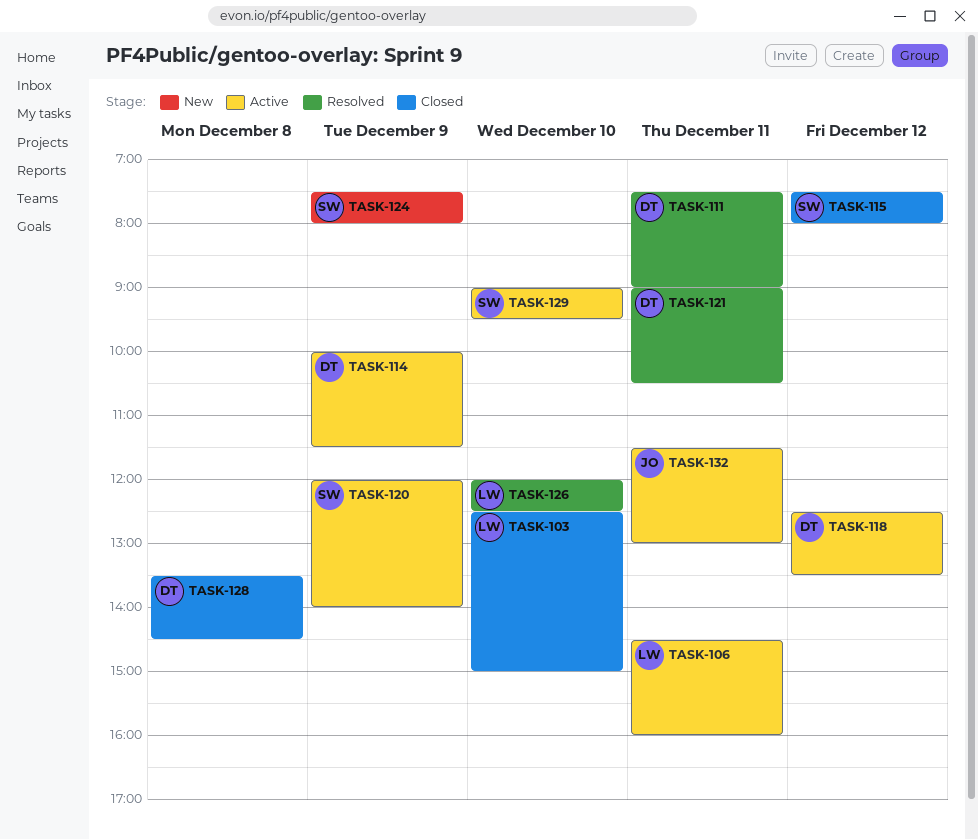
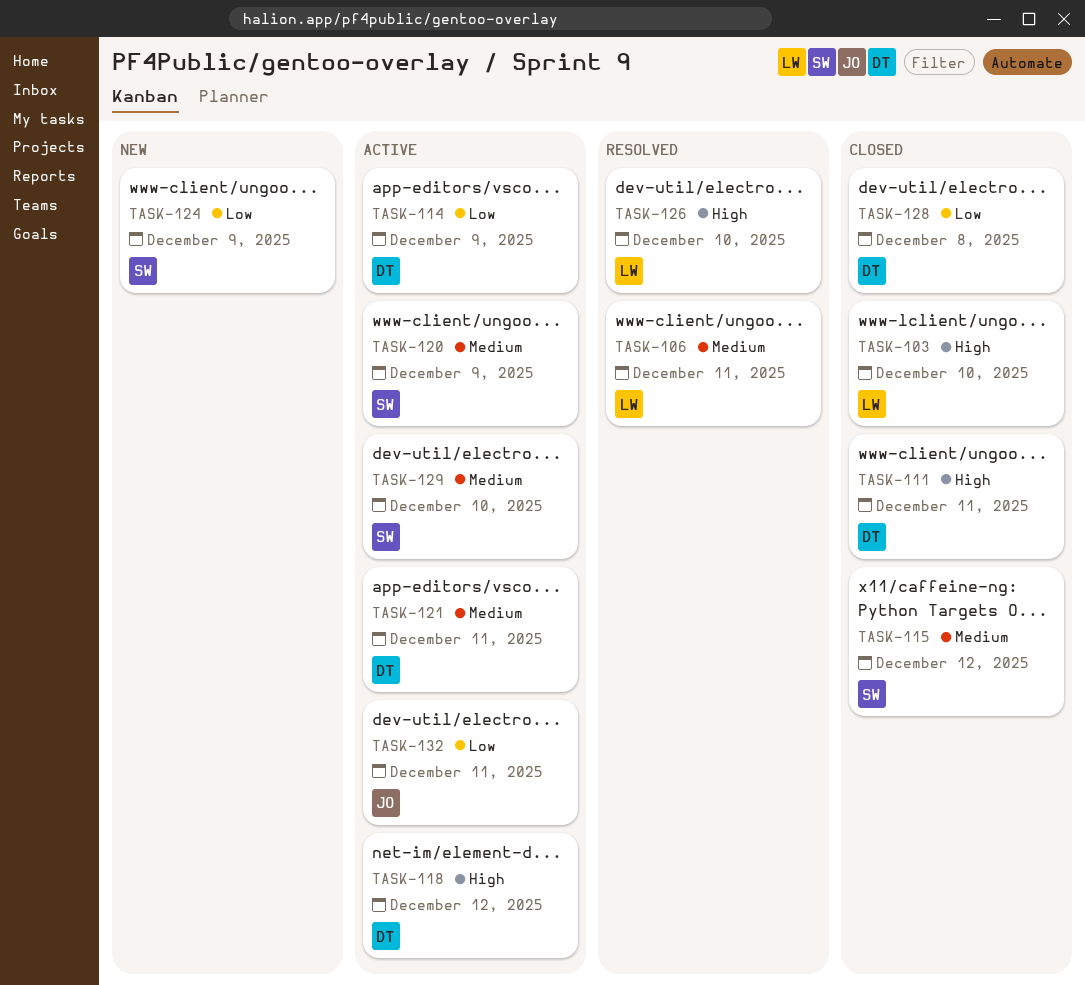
TASK-106, status: Active -> Resolved
TASK-111, status: Resolved -> Closed
TASK-121, status: Resolved -> Active

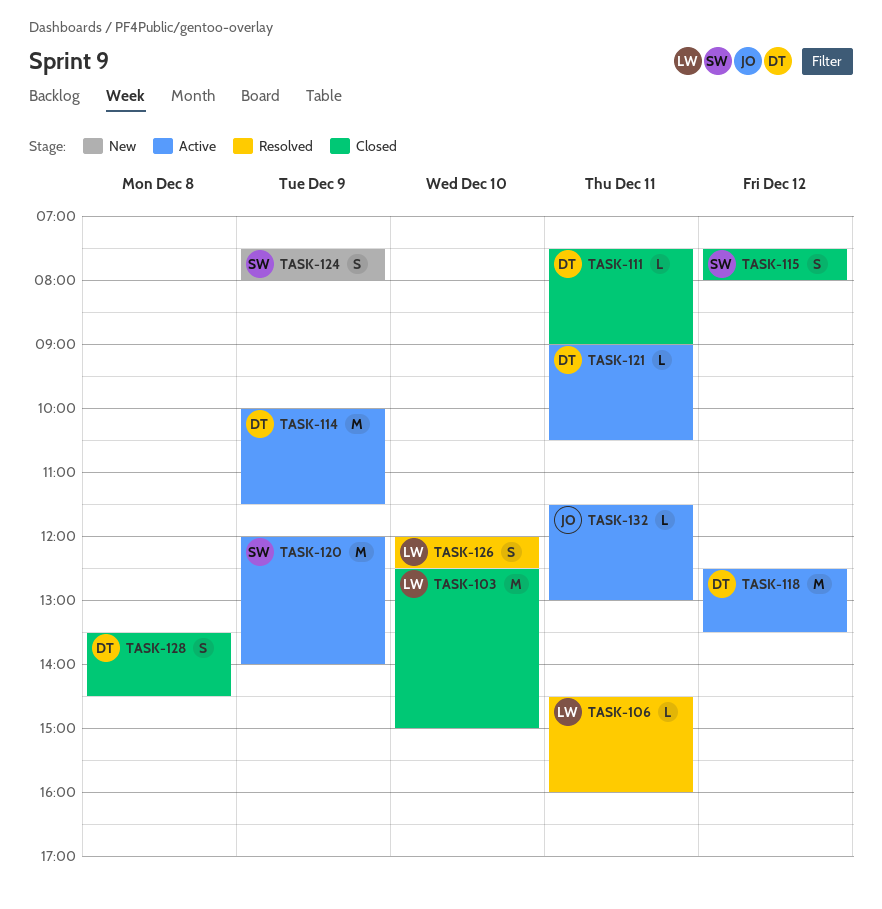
TASK-129: present -> none

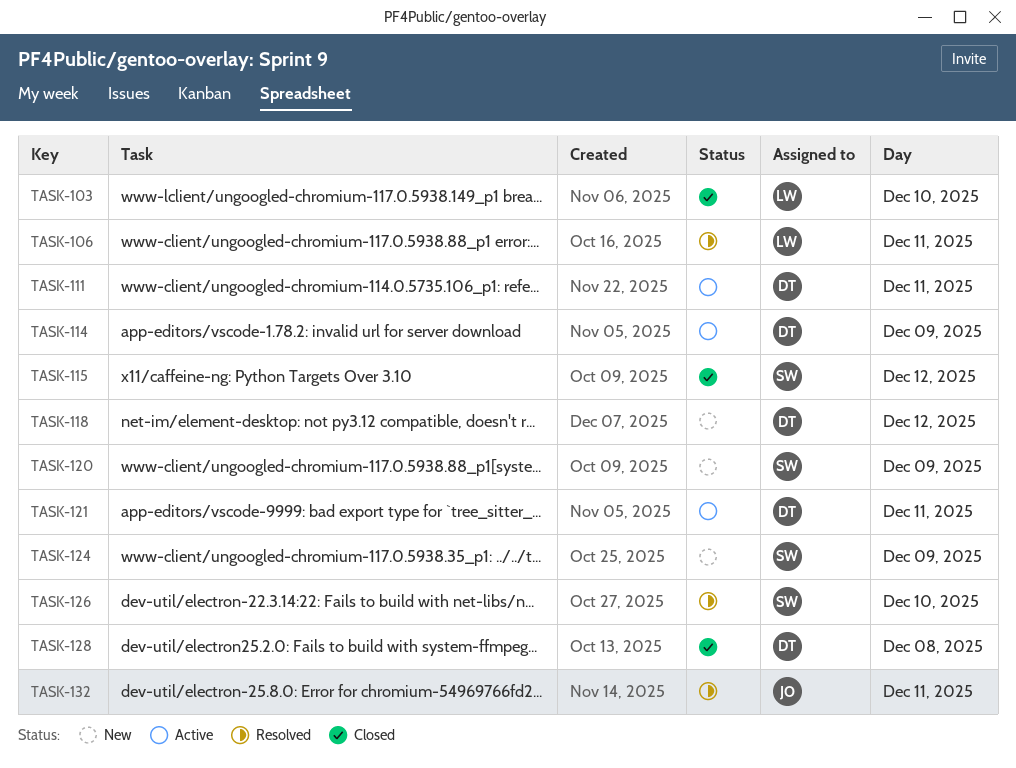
TASK-111, status: Closed -> Active
TASK-118, status: Active -> New
TASK-120, status: Active -> New
TASK-126, owner: LW -> SW
TASK-132, status: Active -> Resolved

